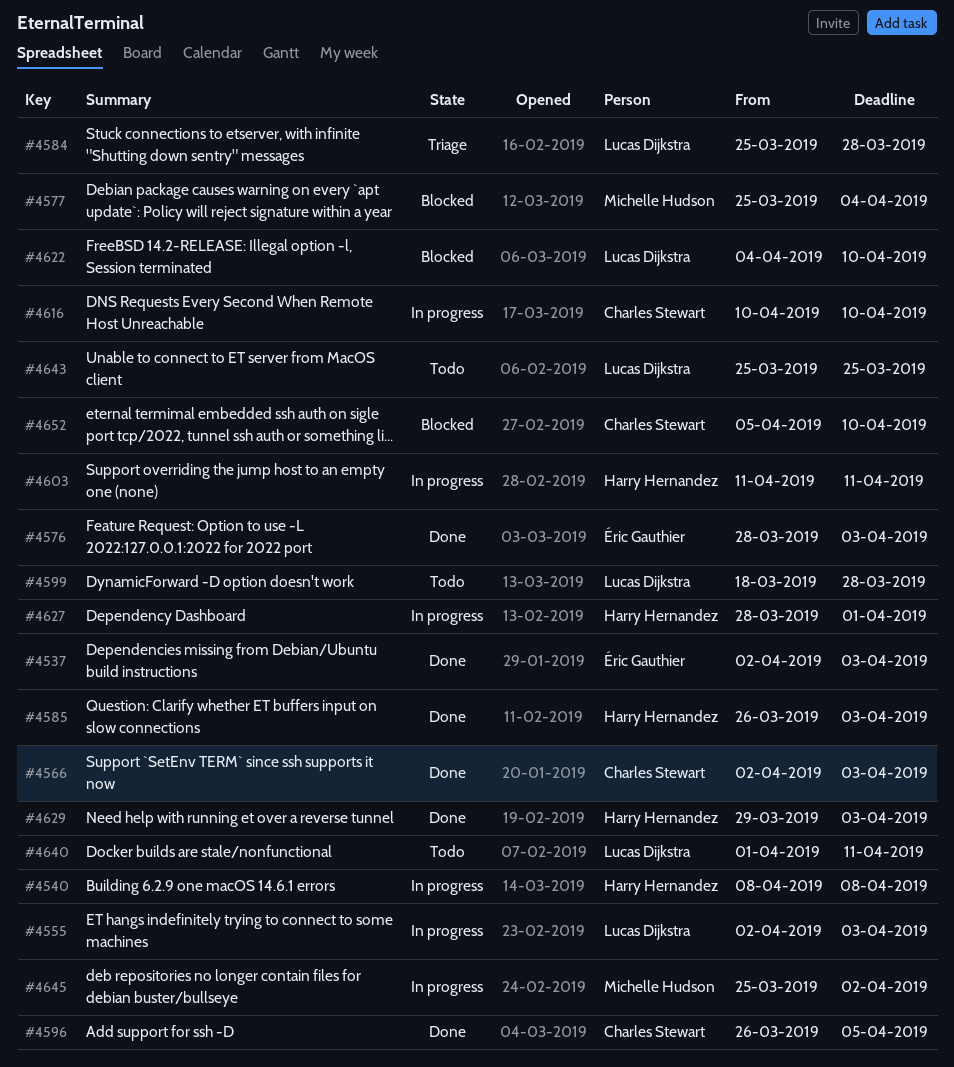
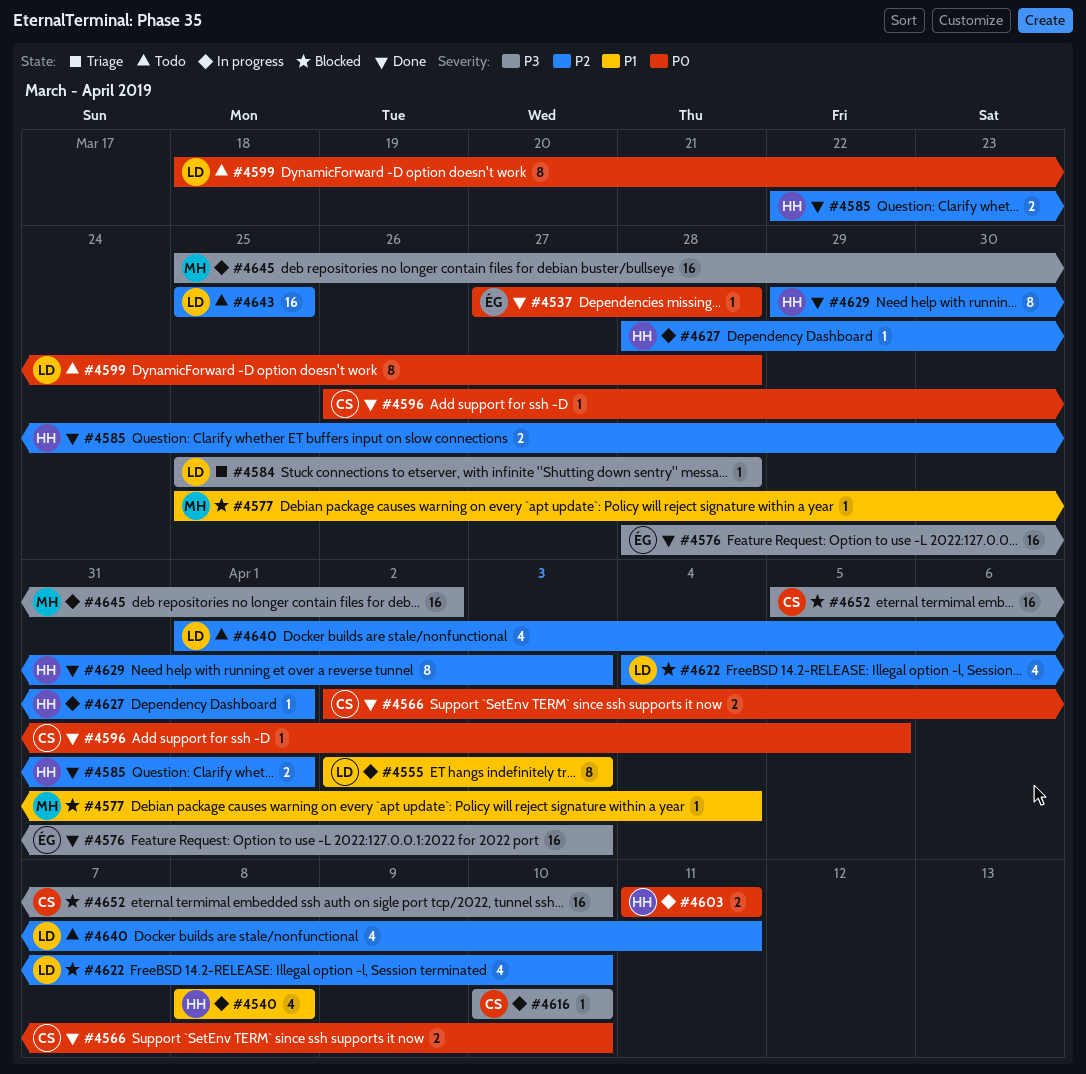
#4537, start: Apr 2 -> Mar 27
#4537, due: Apr 3 -> Mar 28
#4566, due: Apr 3 -> Apr 10
#4585, start: Mar 26 -> Mar 22
#4585, due: Apr 3 -> Apr 1

